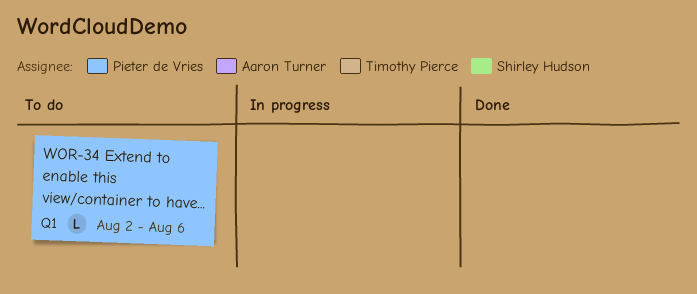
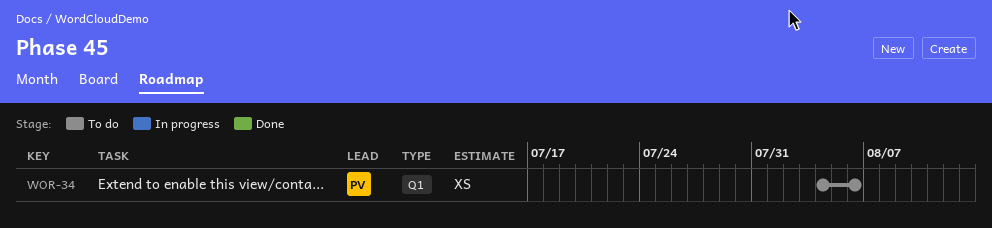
WOR-34, estimate: L -> XS
WOR-34, start: Aug 2 -> Aug 4

